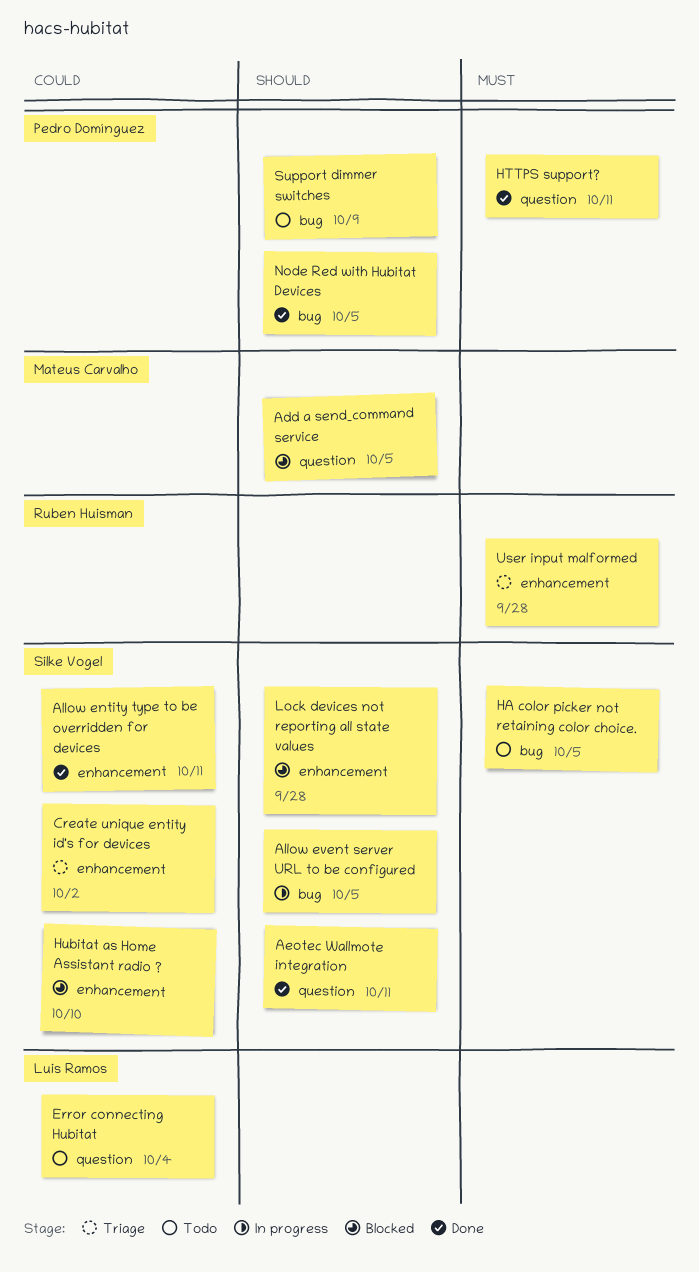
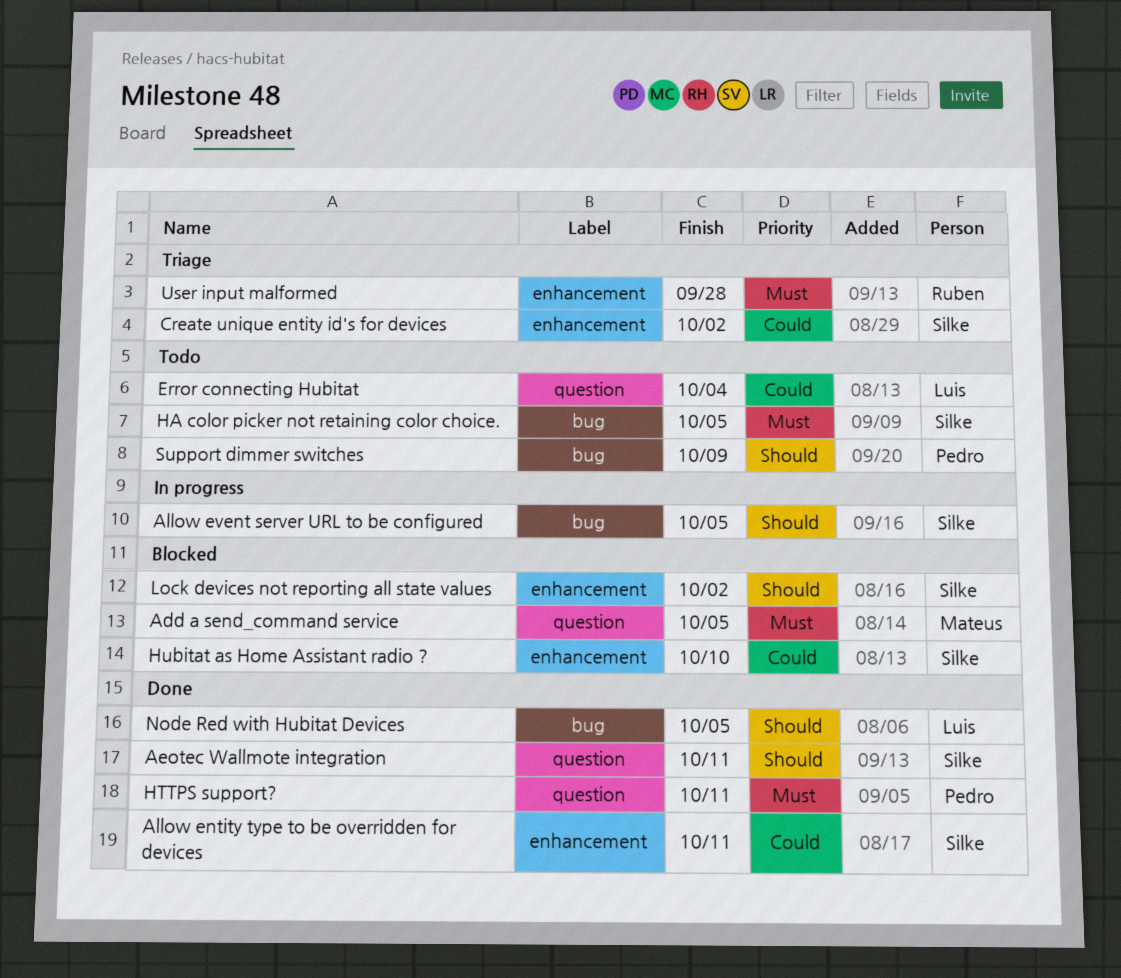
Add a send_command service, priority: Should -> Must
Lock devices not reporting all state values, due: Sep 28 -> Oct 2
Node Red with Hubitat Devices, owner: Pedro Domínguez -> Luis Ramos

